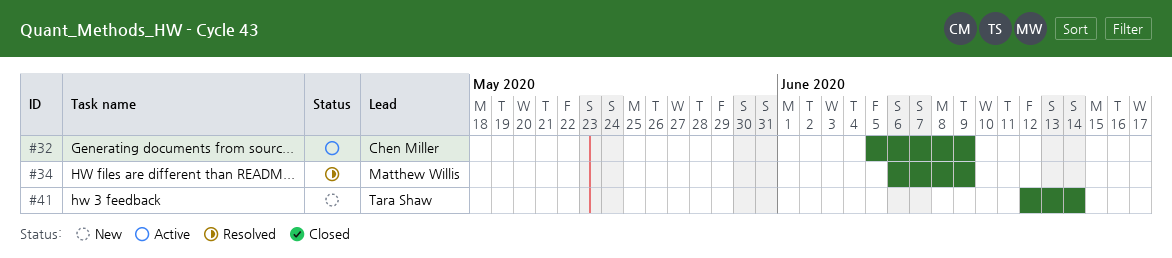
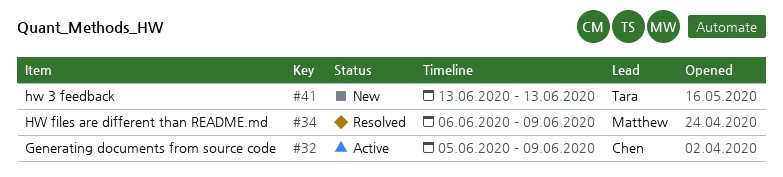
#41, start: Jun 12 -> Jun 13
#41, due: Jun 14 -> Jun 13

